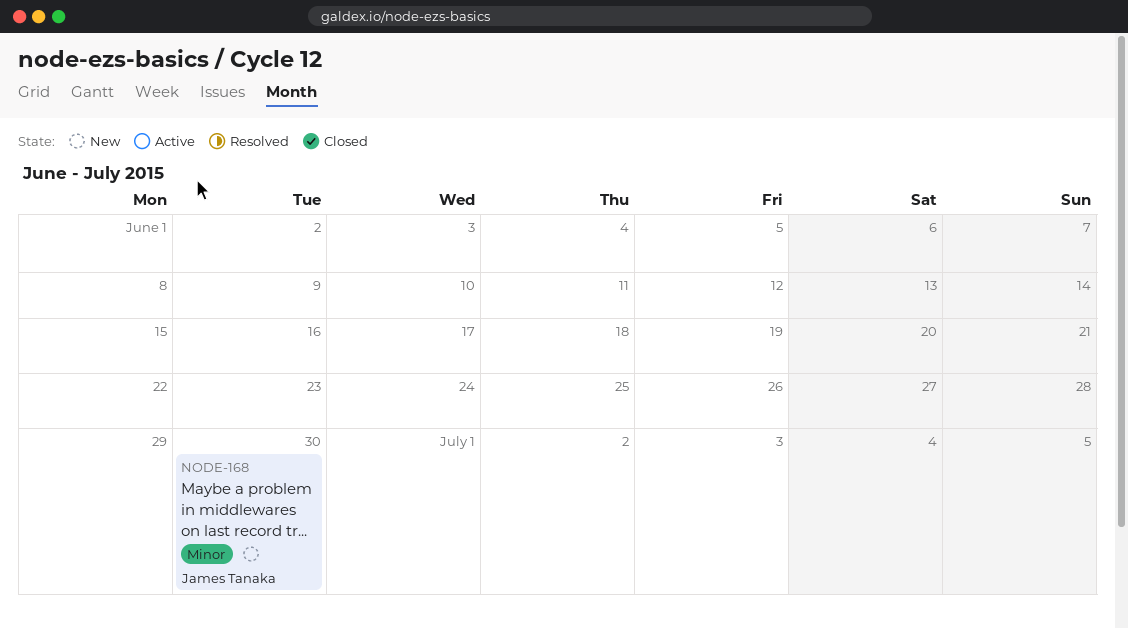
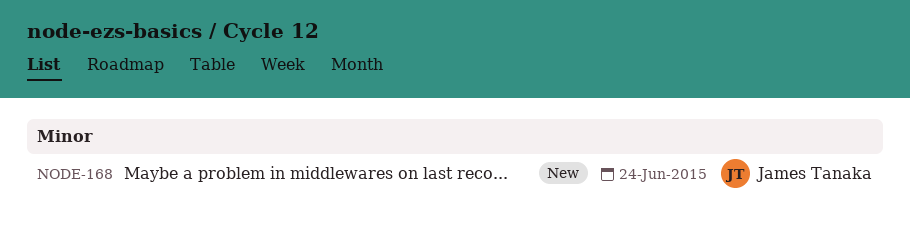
NODE-168, due: Jun 30 -> Jun 24

